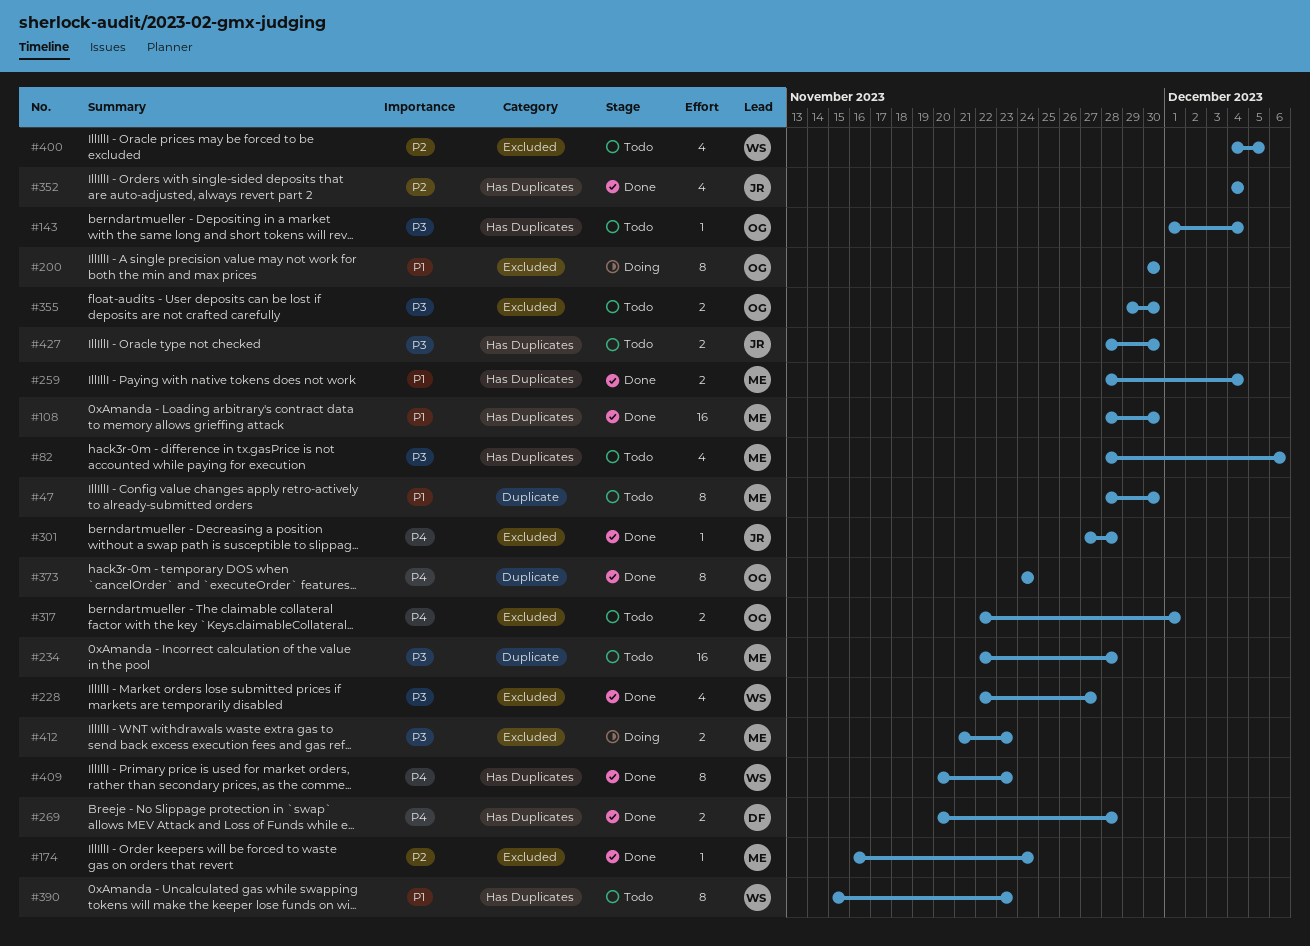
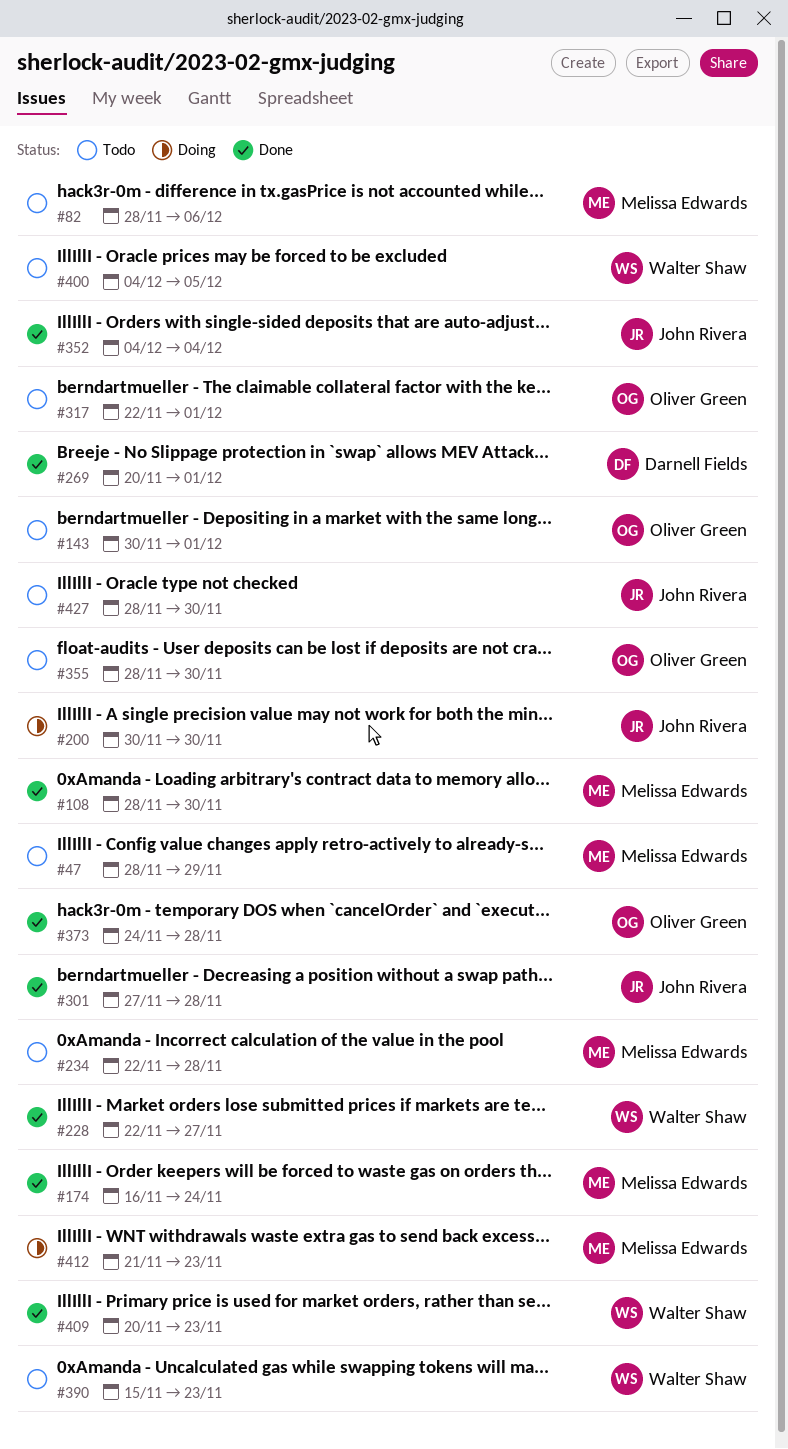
#47, due: Nov 30 -> Nov 29
#143, start: Dec 1 -> Nov 30
#143, due: Dec 4 -> Dec 1
#200, owner: Oliver Green -> John Rivera
#259: present -> none
#269, due: Nov 28 -> Dec 1
#355, start: Nov 29 -> Nov 28
#373, due: Nov 24 -> Nov 28

